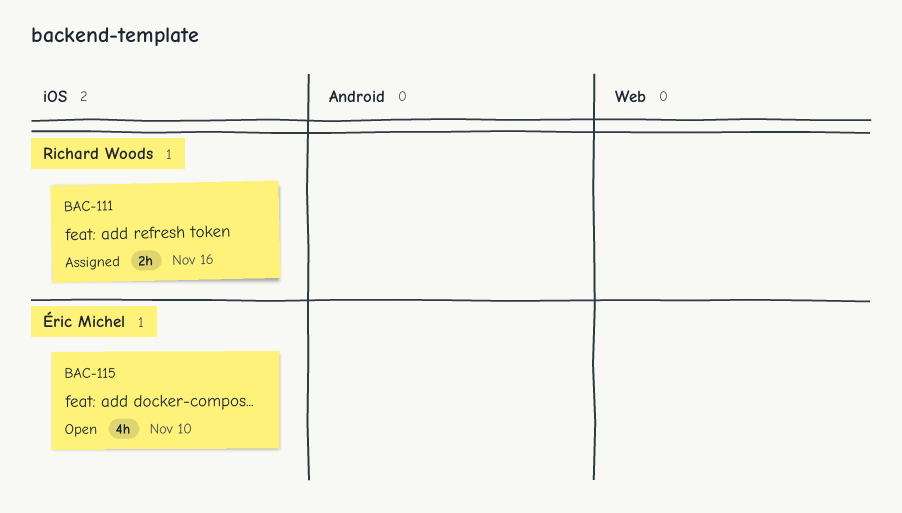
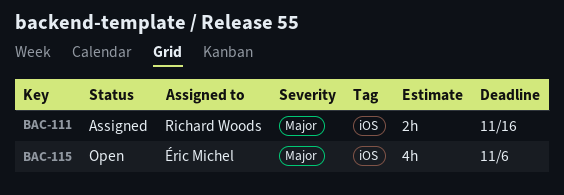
BAC-115, due: Nov 10 -> Nov 6

